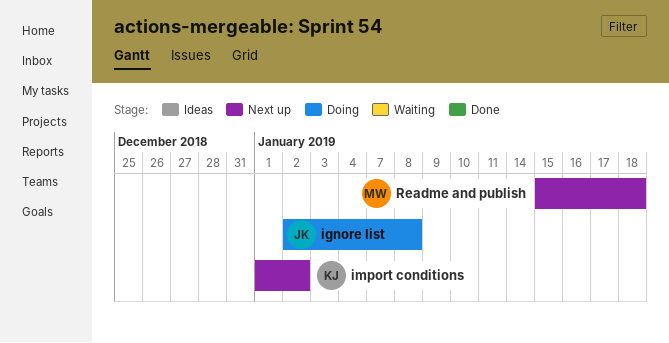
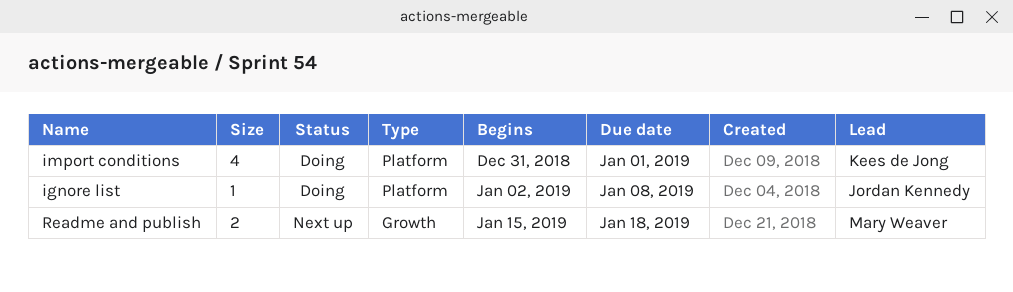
import conditions, status: Next up -> Doing
import conditions, start: Jan 1 -> Dec 31
import conditions, due: Jan 2 -> Jan 1

